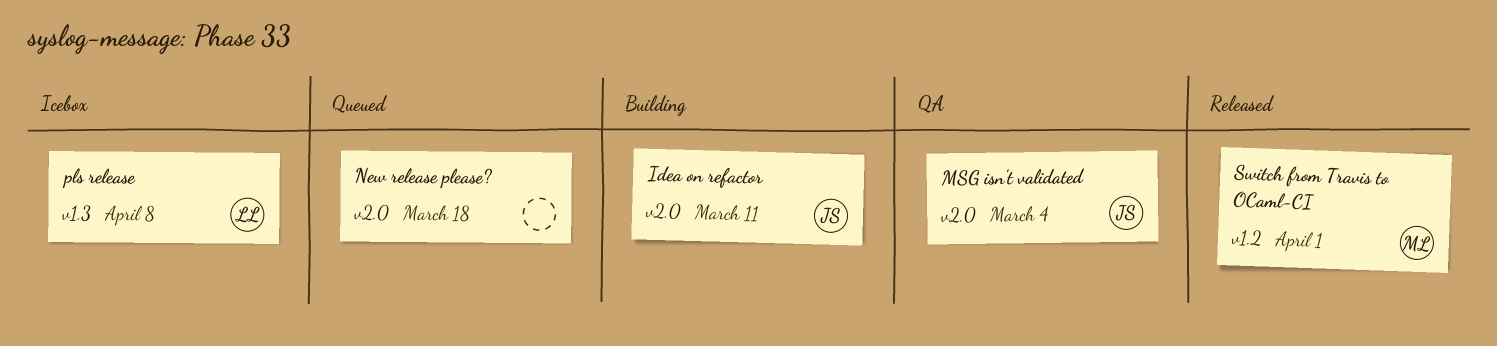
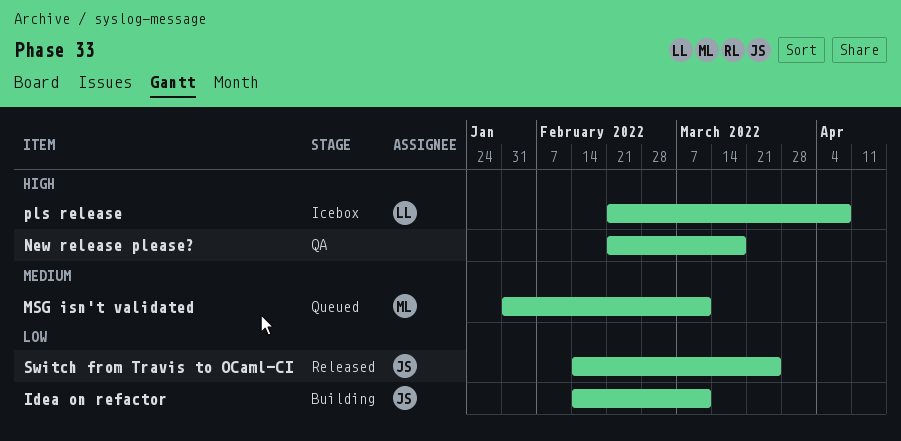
MSG isn't validated, status: QA -> Queued
MSG isn't validated, owner: JS -> ML
MSG isn't validated, due: Mar 4 -> Mar 11
New release please?, status: Queued -> QA
Switch from Travis to OCaml-CI, owner: ML -> JS
Switch from Travis to OCaml-CI, due: Apr 1 -> Mar 25

